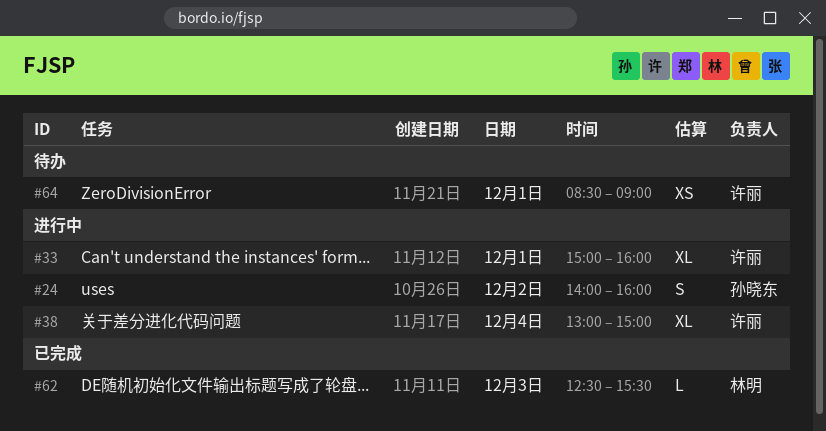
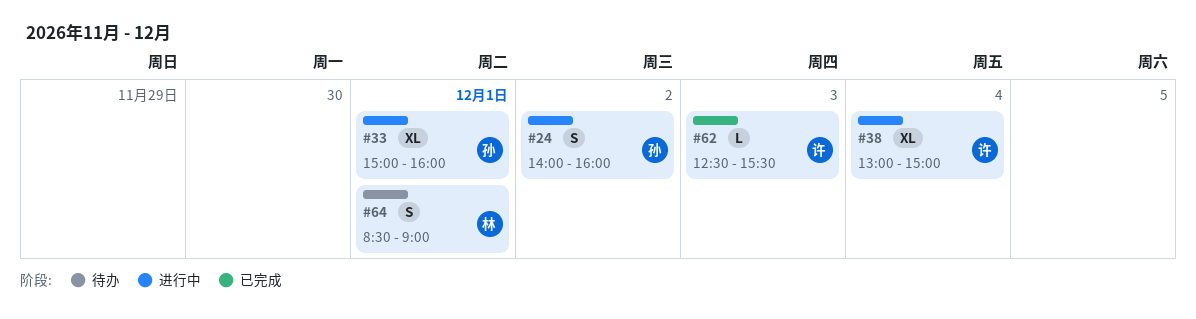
#33, owner: 许丽 -> 孙晓东
#62, owner: 林明 -> 许丽
#64, owner: 许丽 -> 林明
#64, estimate: XS -> S

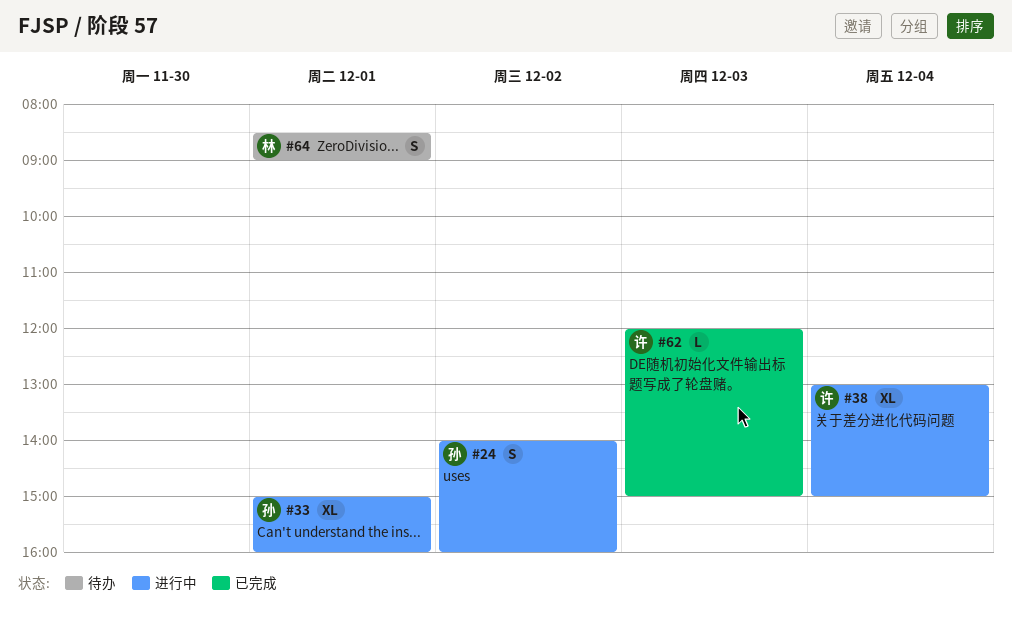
#62, begins: 12:30 -> 12:00
#62, ends: 15:30 -> 15:00

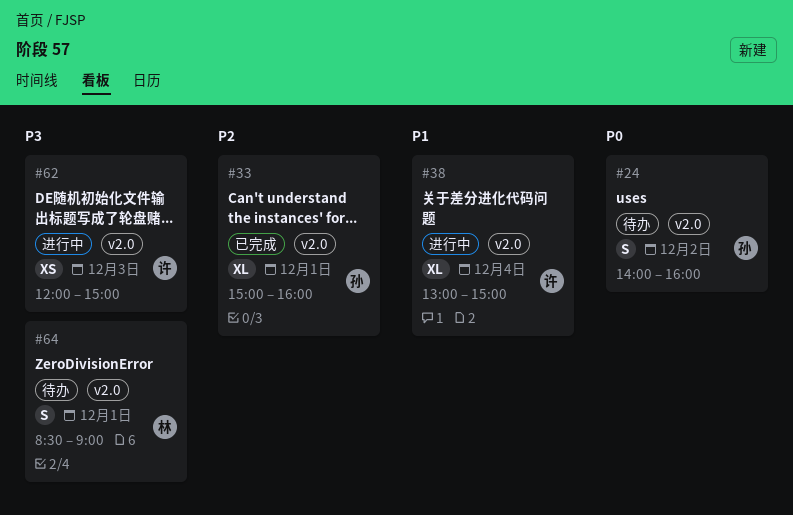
#24, status: 进行中 -> 待办
#33, status: 进行中 -> 已完成
#62, status: 已完成 -> 进行中
#62, estimate: L -> XS

